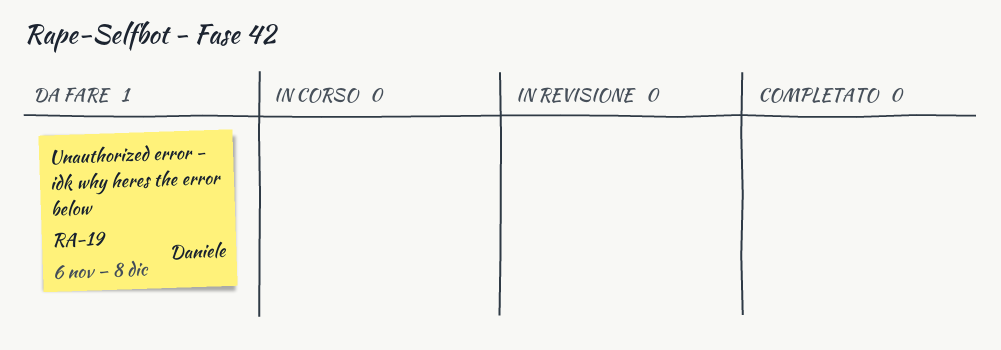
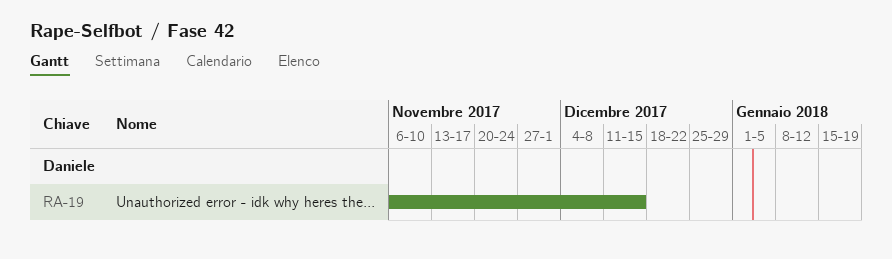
RA-19, due: Dec 8 -> Dec 15

